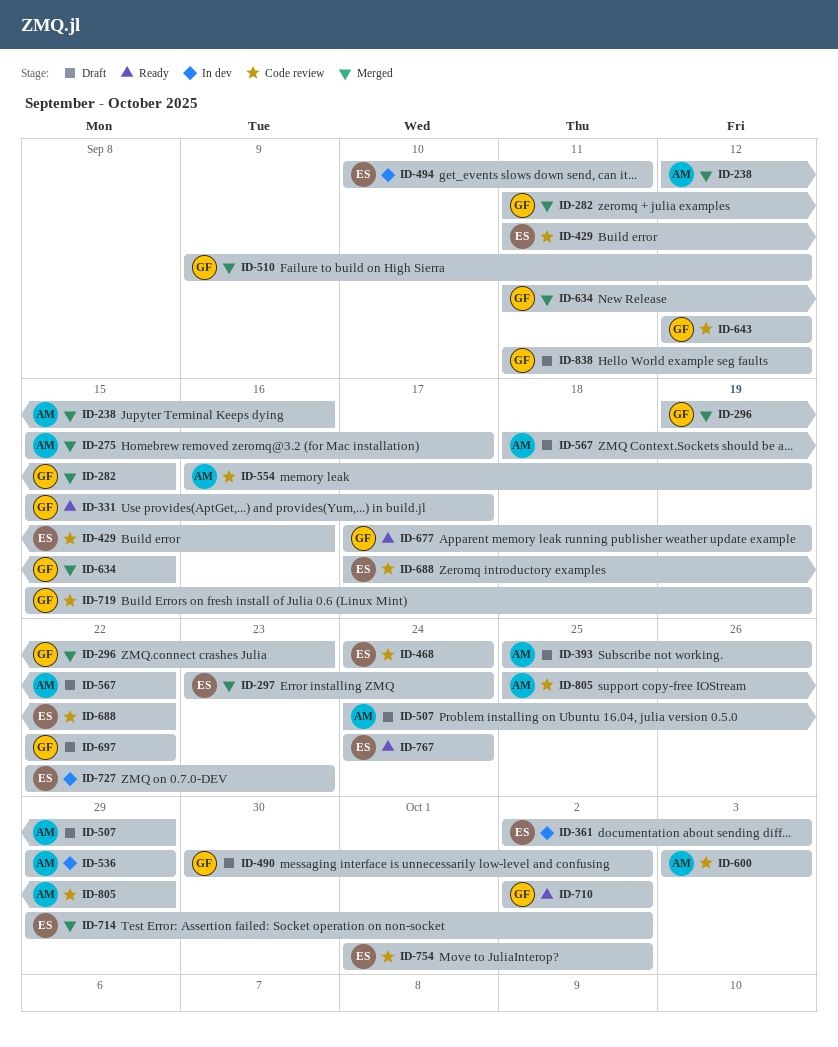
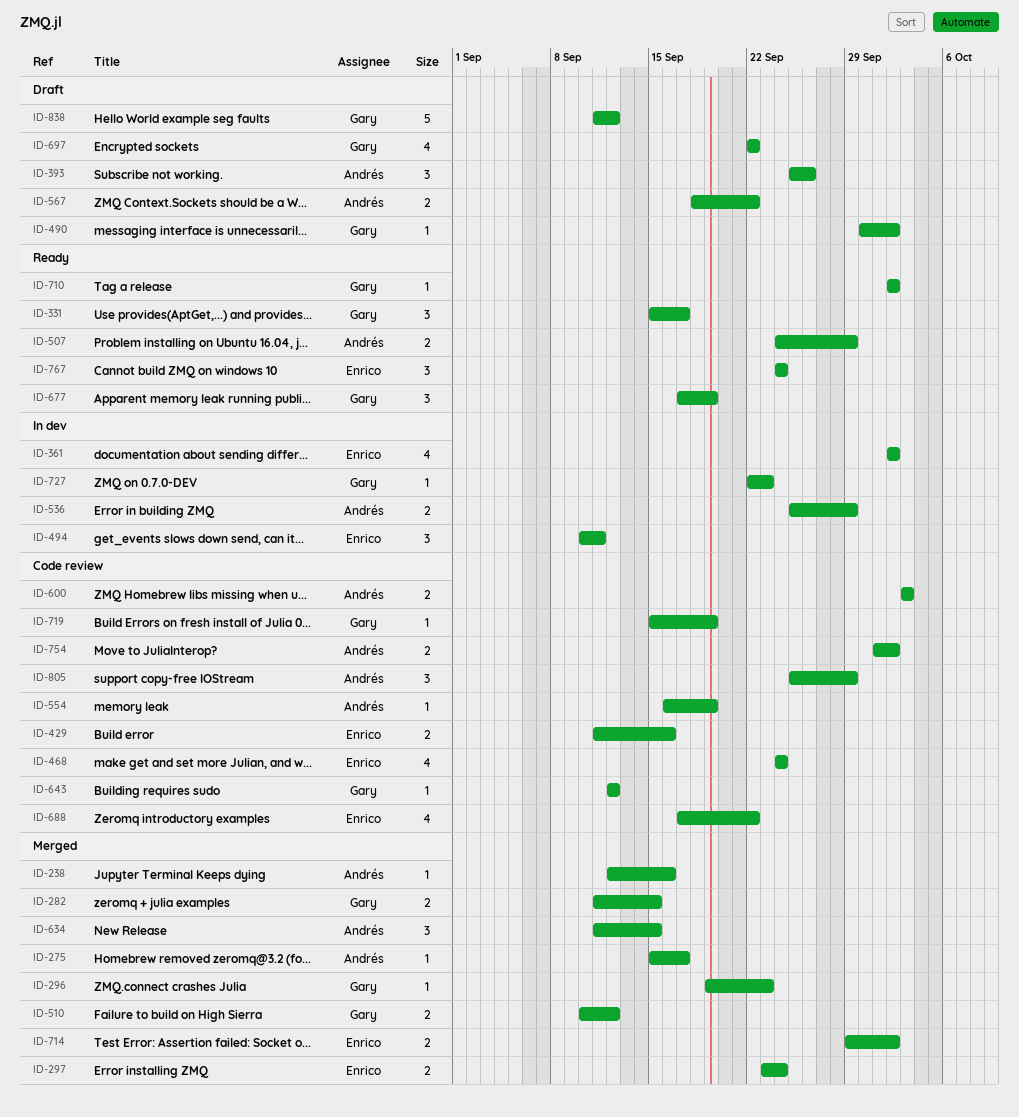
ID-361, due: Oct 3 -> Oct 2
ID-507, status: Draft -> Ready
ID-510, start: Sep 9 -> Sep 10
ID-536, start: Sep 29 -> Sep 25
ID-634, owner: Gary -> Andrés
ID-727, owner: Enrico -> Gary
ID-754, owner: Enrico -> Andrés

